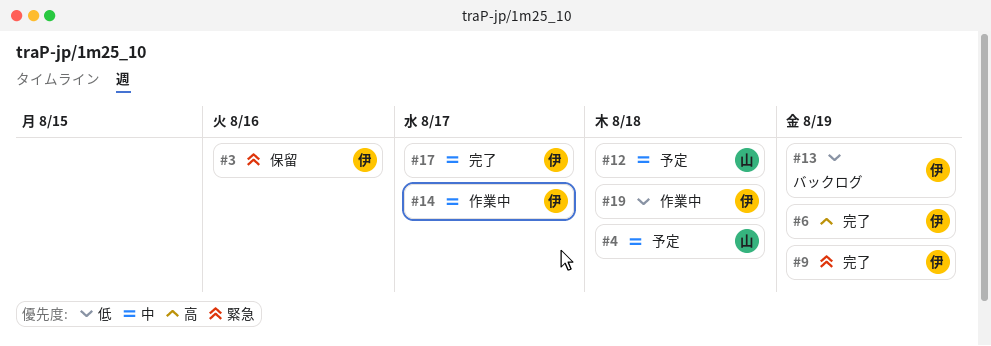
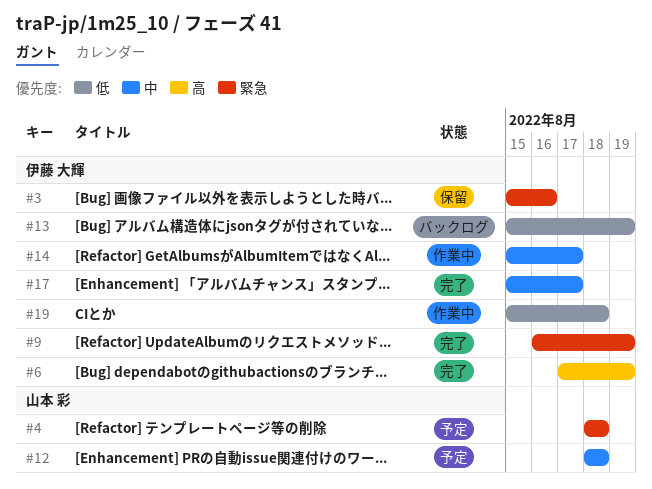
#4, priority: 中 -> 緊急

